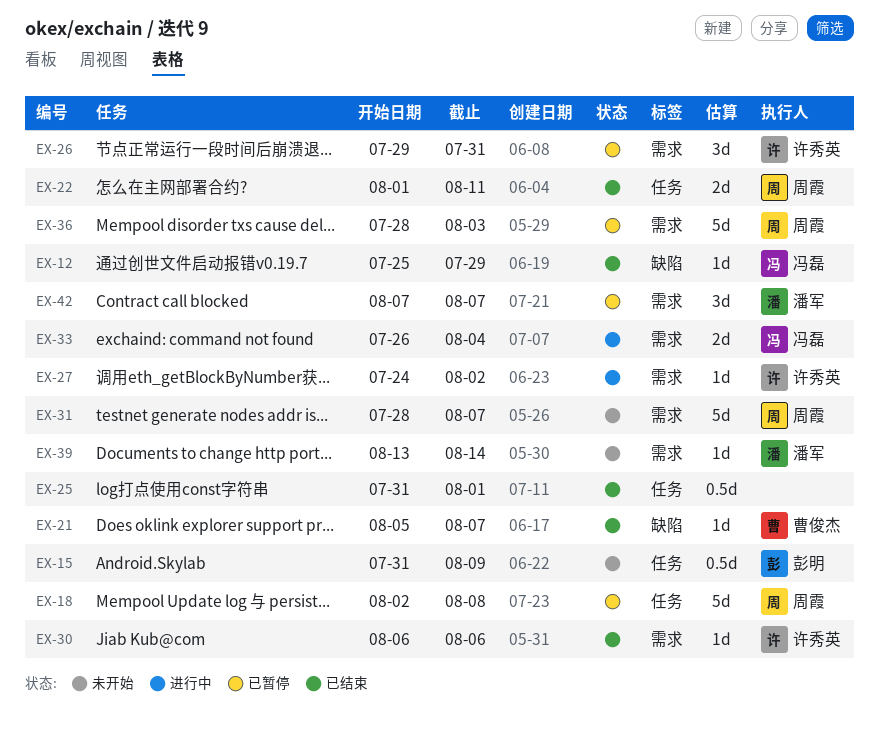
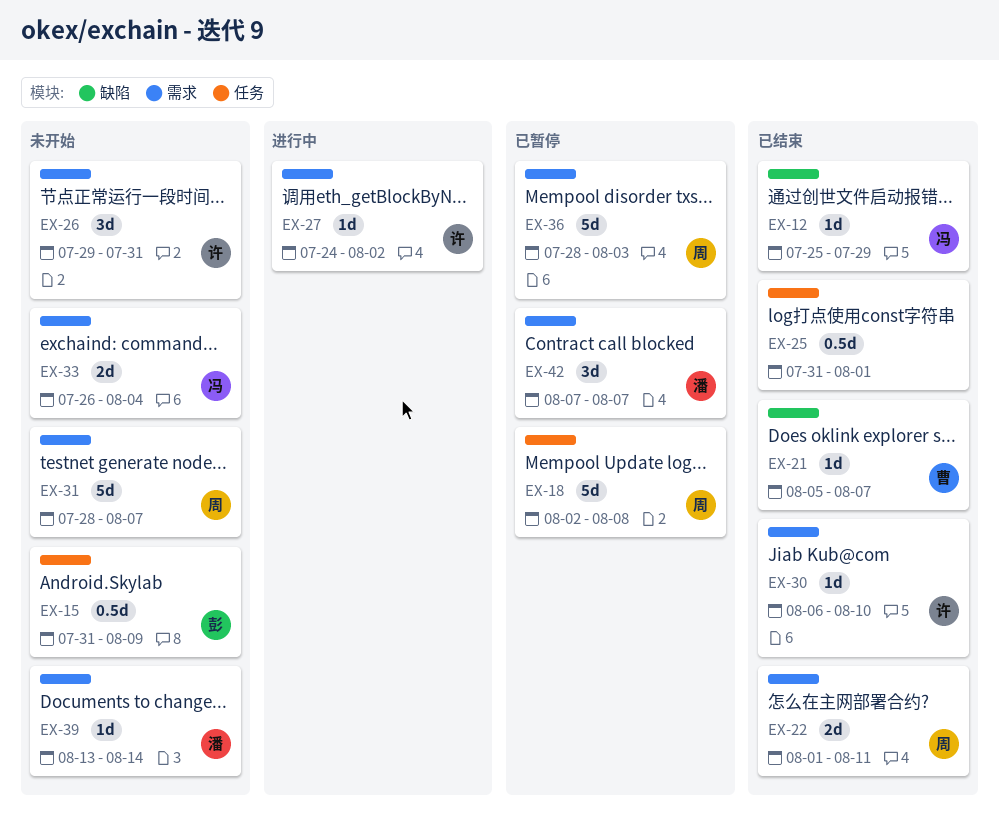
EX-22, label: 任务 -> 需求
EX-26, status: 已暂停 -> 未开始
EX-30, due: Aug 6 -> Aug 10
EX-33, status: 进行中 -> 未开始

